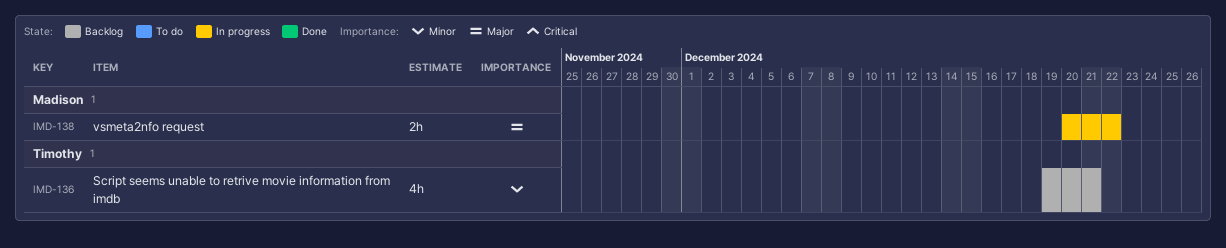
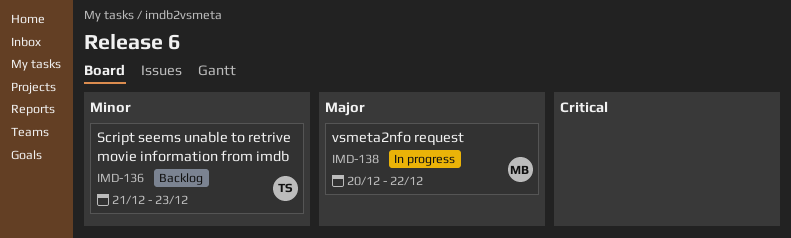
IMD-136, start: Dec 19 -> Dec 21
IMD-136, due: Dec 21 -> Dec 23

